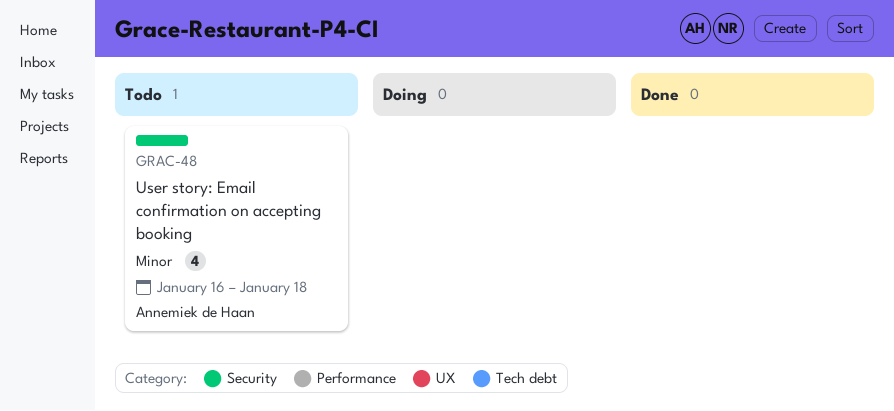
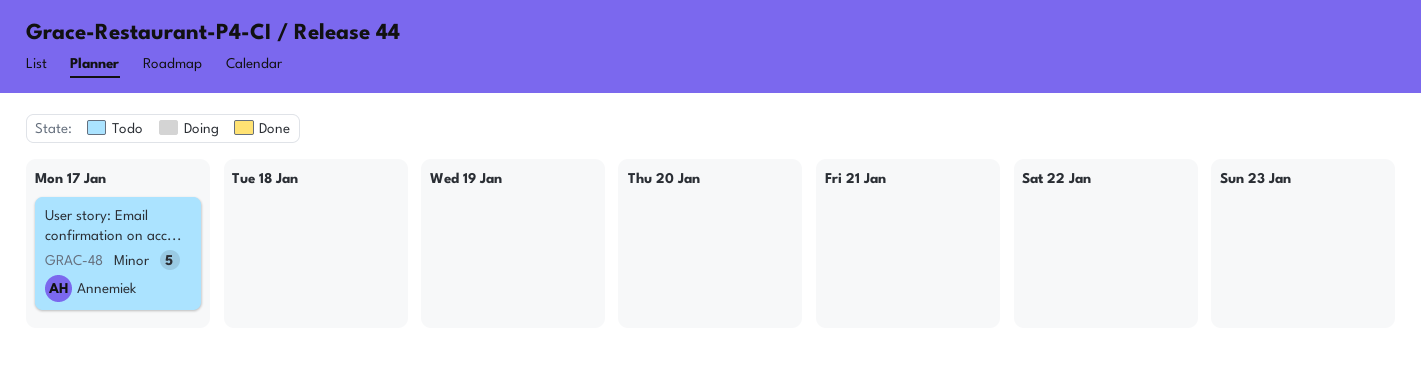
GRAC-48, estimate: 4 -> 5
GRAC-48, due: Jan 18 -> Jan 17

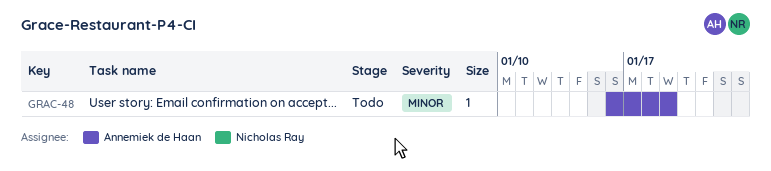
GRAC-48, estimate: 5 -> 1
GRAC-48, due: Jan 17 -> Jan 19

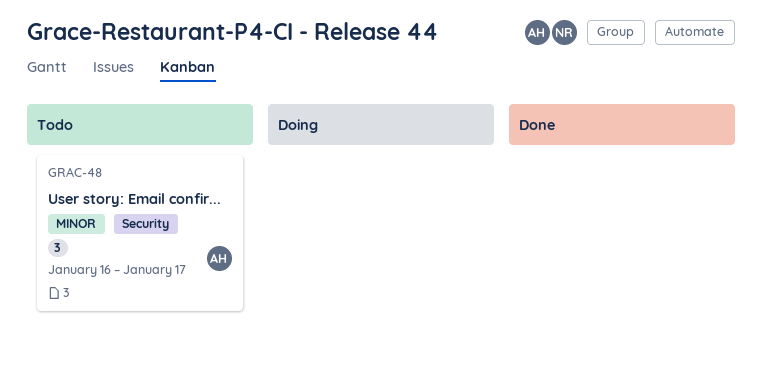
GRAC-48, estimate: 1 -> 3
GRAC-48, due: Jan 19 -> Jan 17

